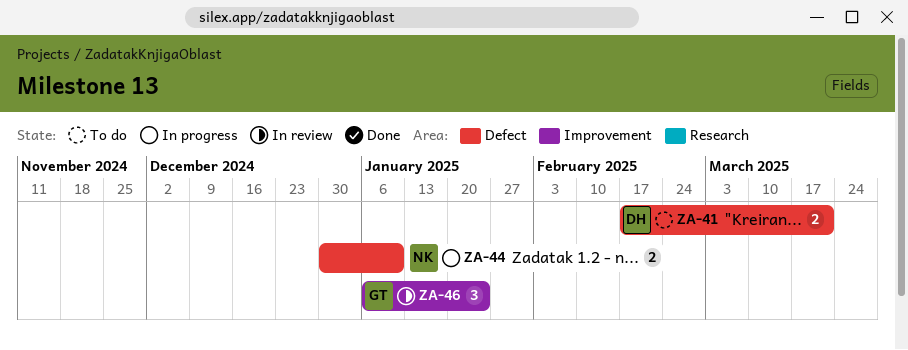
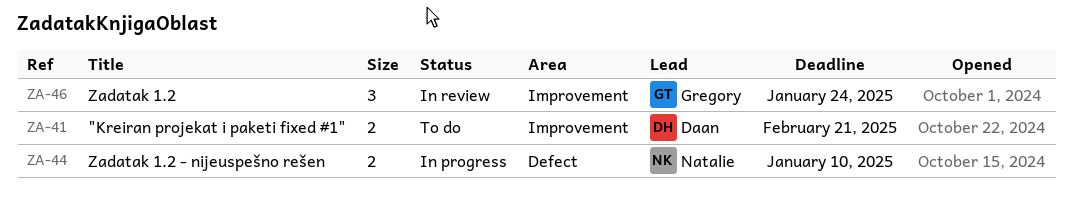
ZA-41, label: Defect -> Improvement
ZA-41, due: Mar 21 -> Feb 21

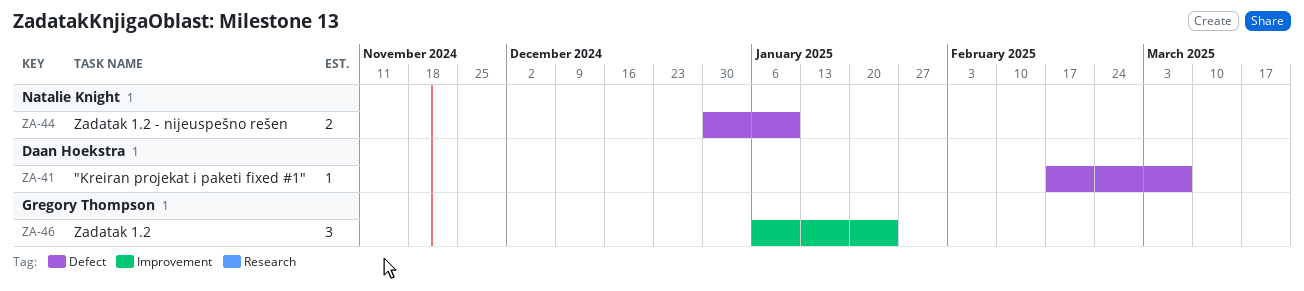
ZA-41, label: Improvement -> Defect
ZA-41, estimate: 2 -> 1
ZA-41, due: Feb 21 -> Mar 7

